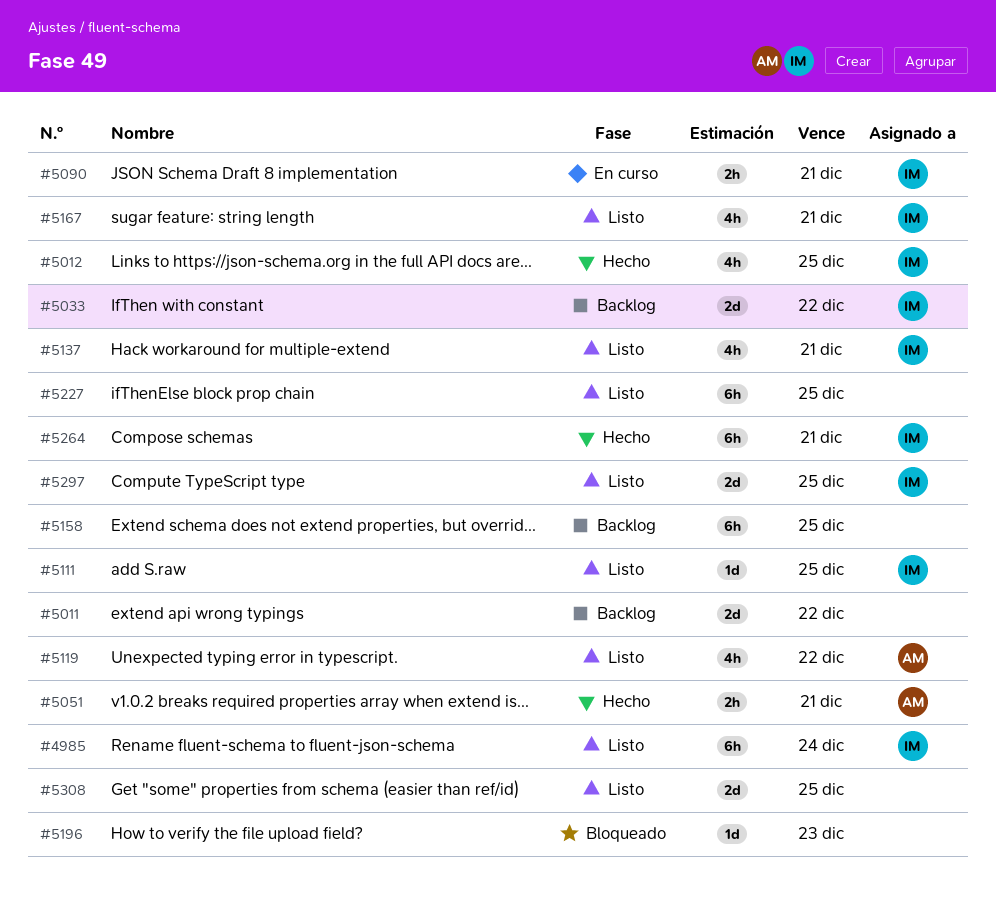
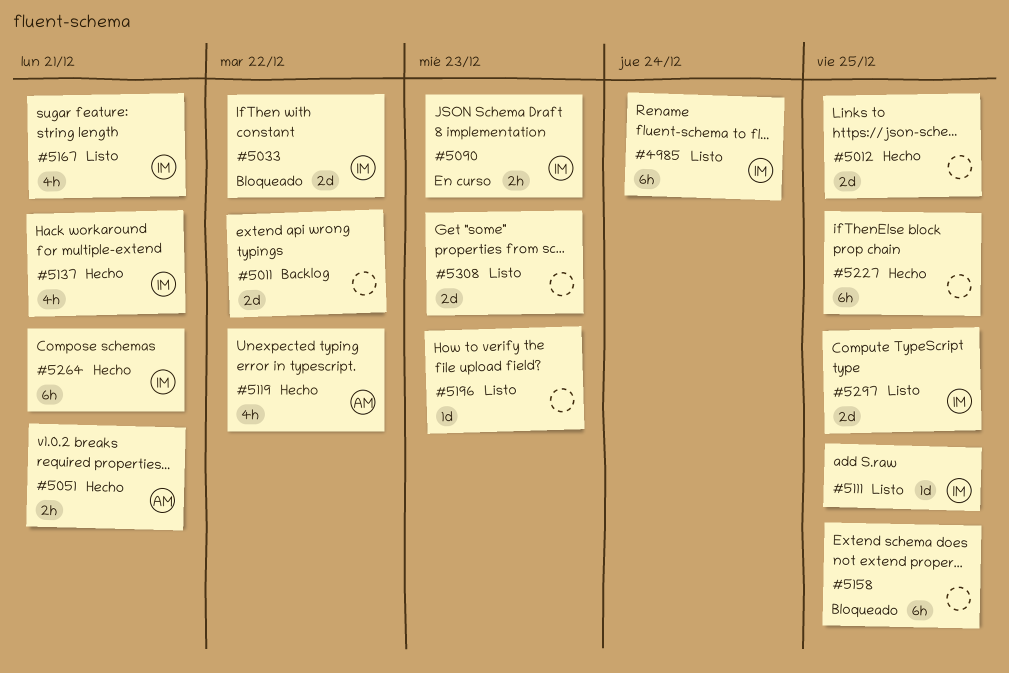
#5012, owner: IM -> none
#5012, estimate: 4h -> 2d
#5033, status: Backlog -> Bloqueado
#5090, due: Dec 21 -> Dec 23
#5119, status: Listo -> Hecho
#5137, status: Listo -> Hecho
#5158, status: Backlog -> Bloqueado
#5196, status: Bloqueado -> Listo
#5227, status: Listo -> Hecho
#5308, due: Dec 25 -> Dec 23

